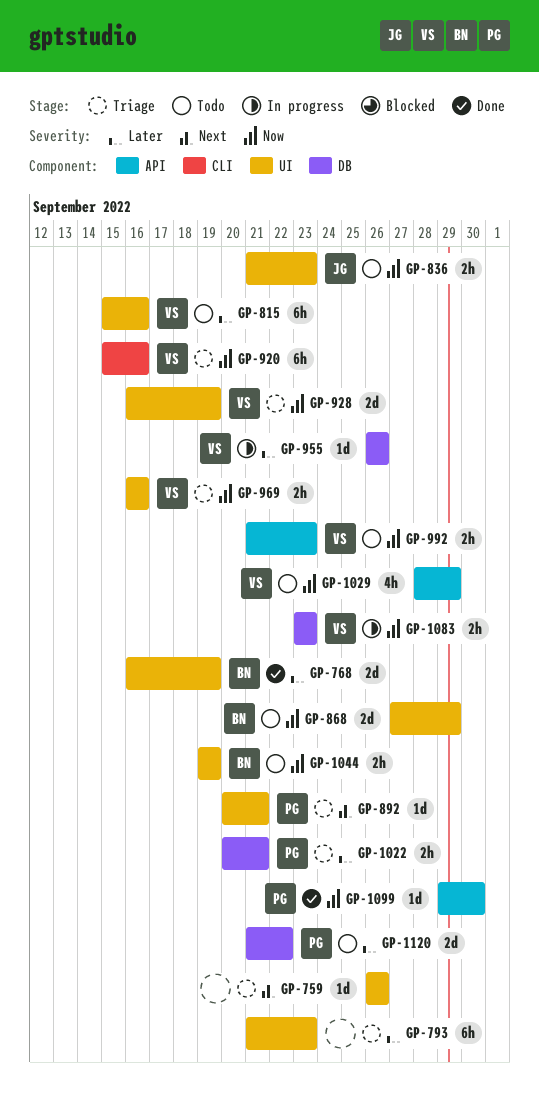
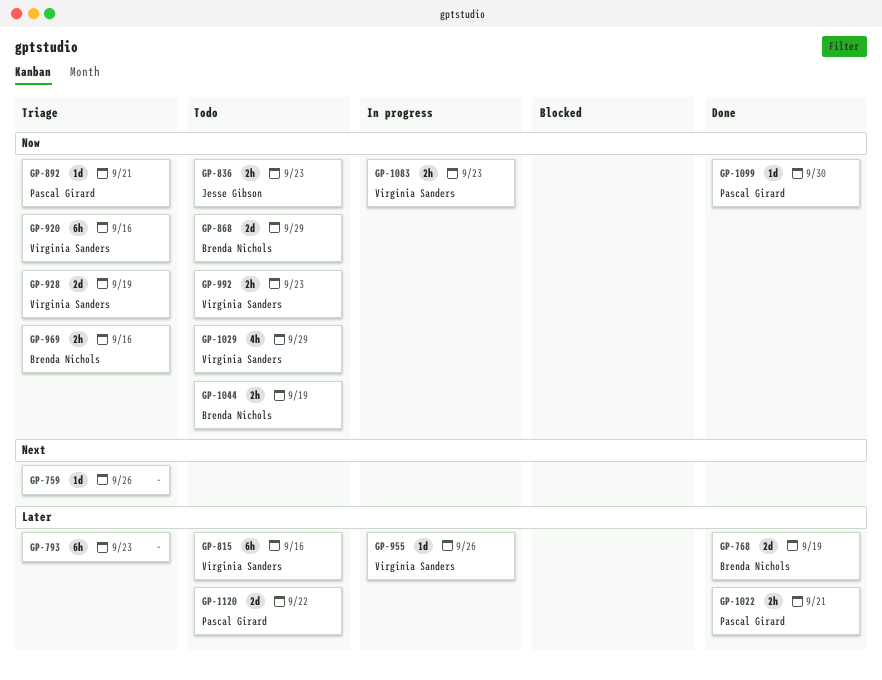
GP-892, priority: Next -> Now
GP-969, owner: Virginia Sanders -> Brenda Nichols
GP-1022, status: Triage -> Done

